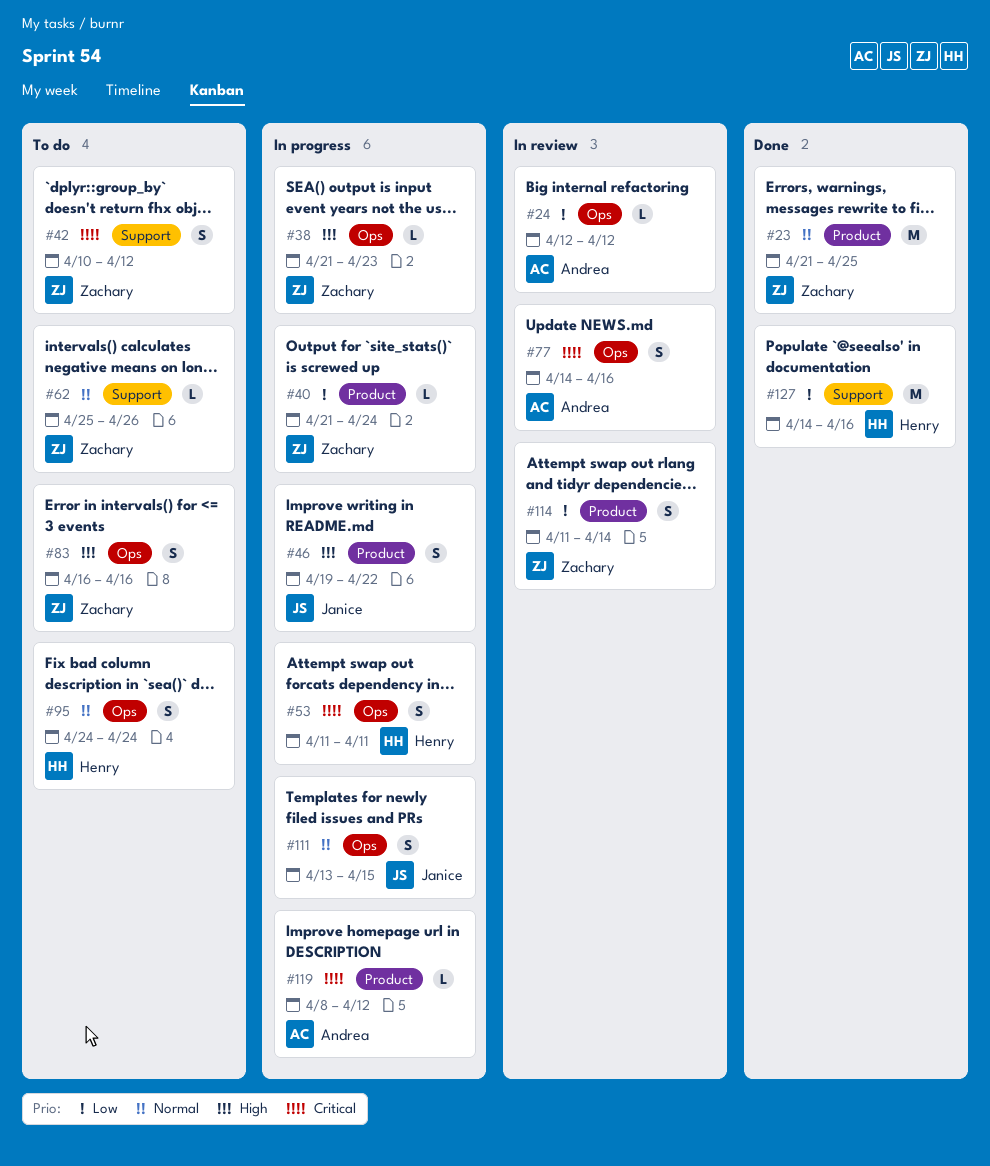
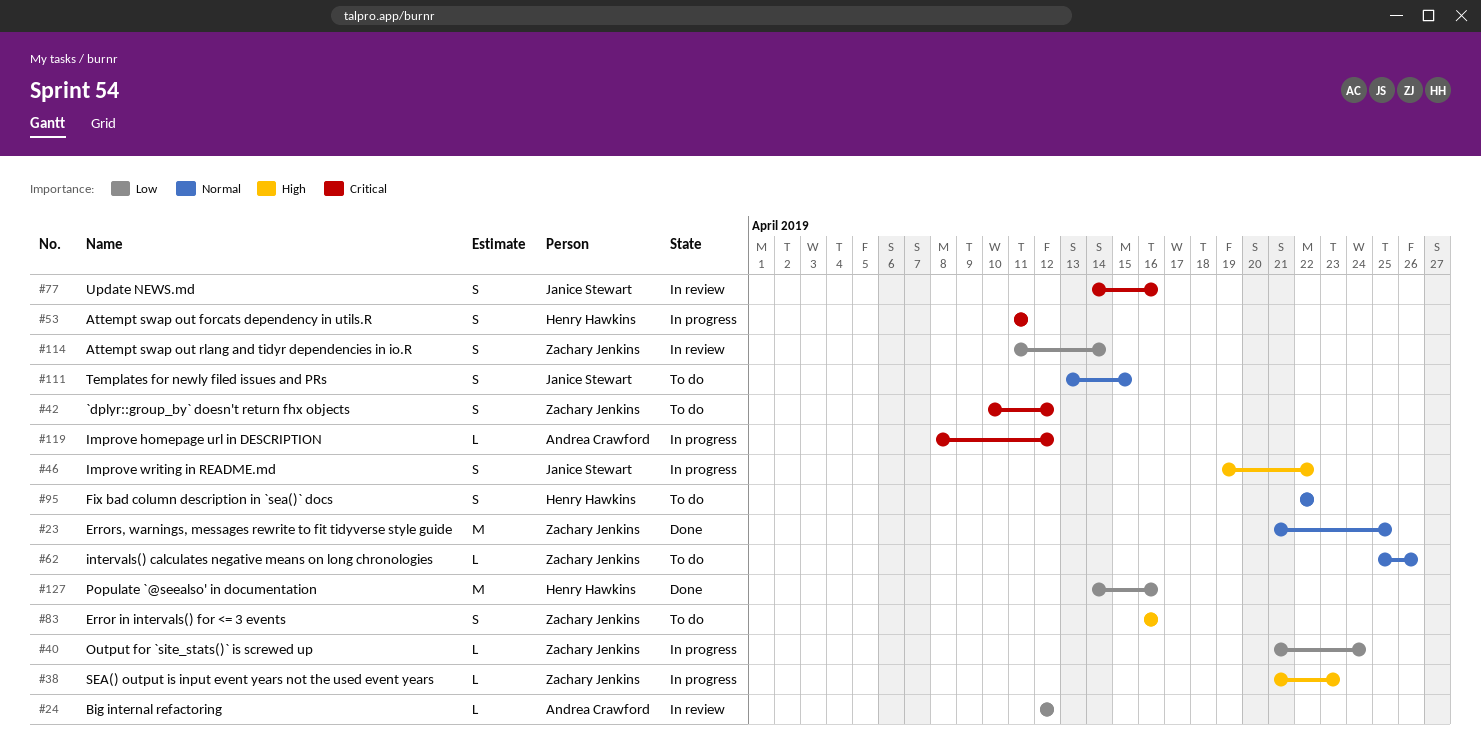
#77, owner: Andrea Crawford -> Janice Stewart
#95, start: Apr 24 -> Apr 22
#95, due: Apr 24 -> Apr 22
#111, status: In progress -> To do

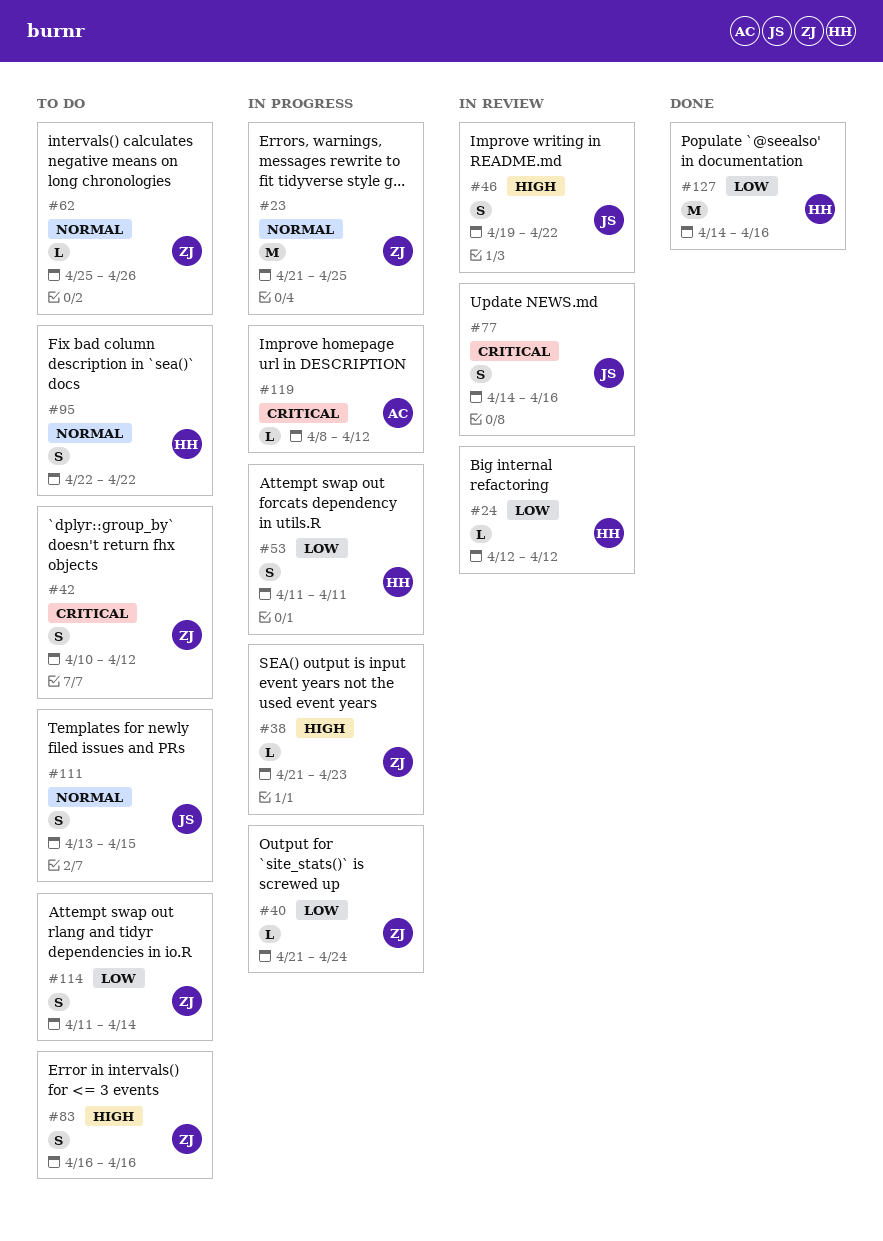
#23, status: Done -> In progress
#24, owner: Andrea Crawford -> Henry Hawkins
#46, status: In progress -> In review
#53, priority: Critical -> Low
#114, status: In review -> To do

